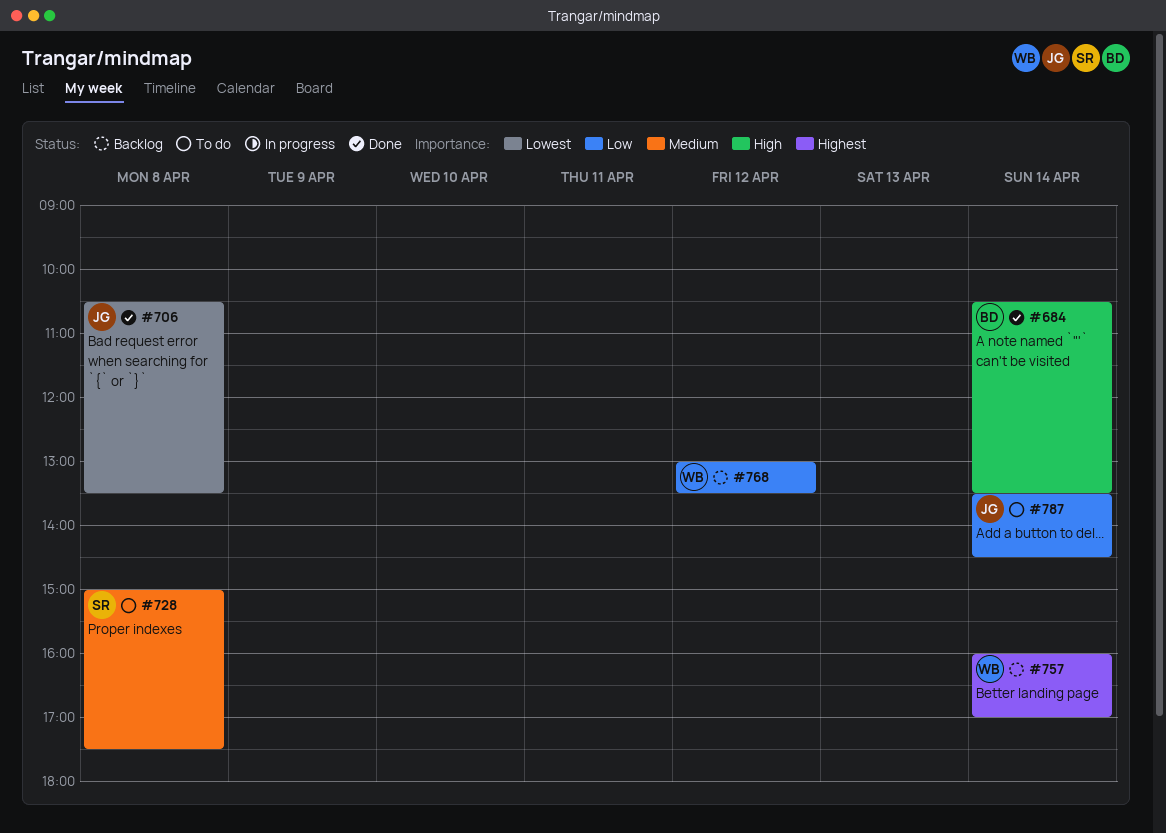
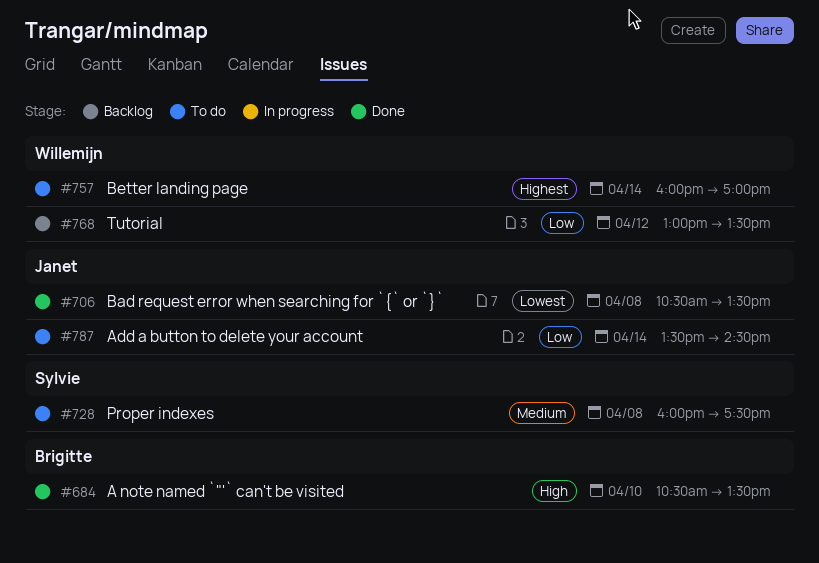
#684, day: Apr 14 -> Apr 10
#728, begins: 15:00 -> 16:00
#757, status: Backlog -> To do

